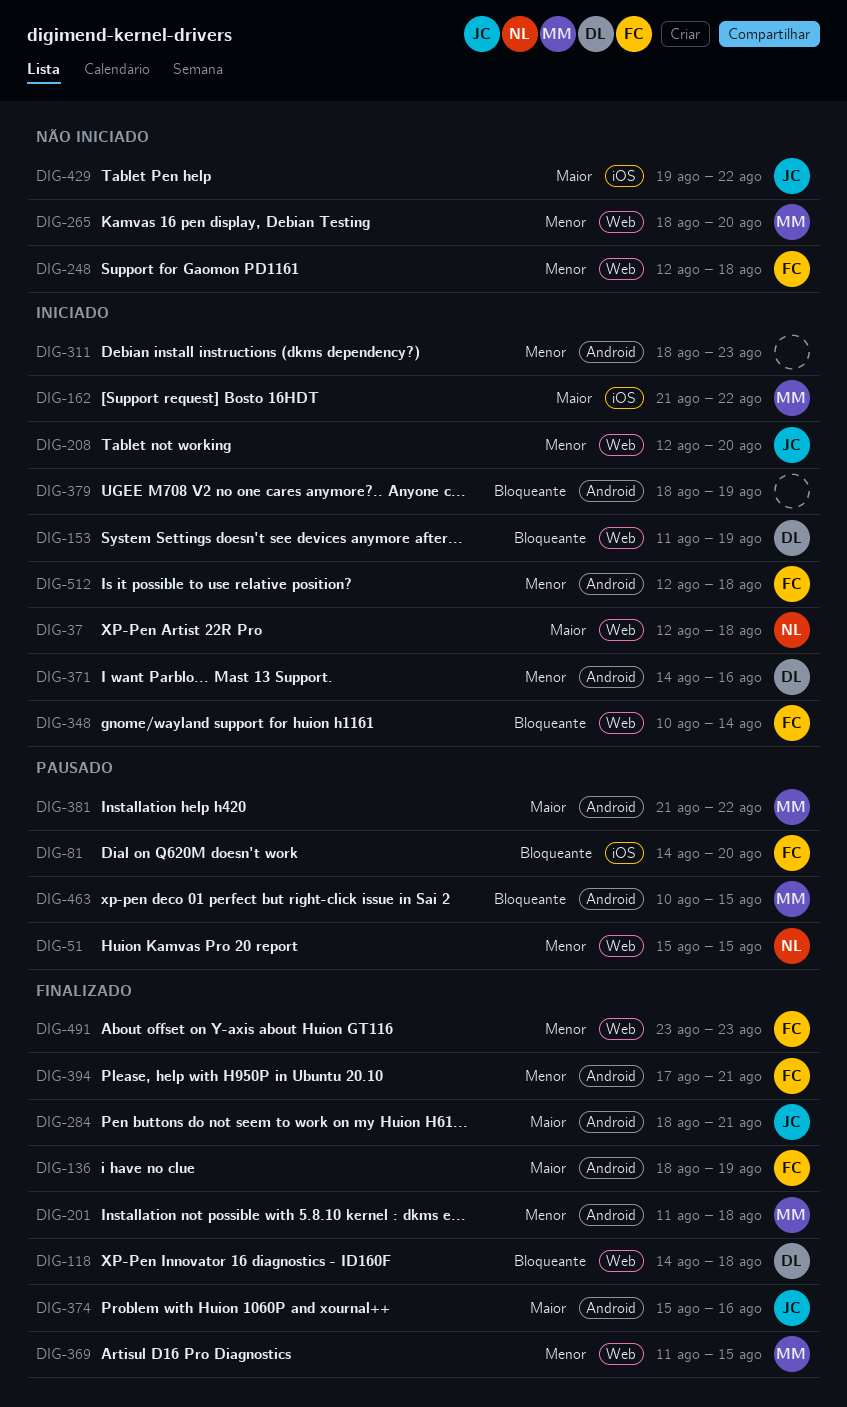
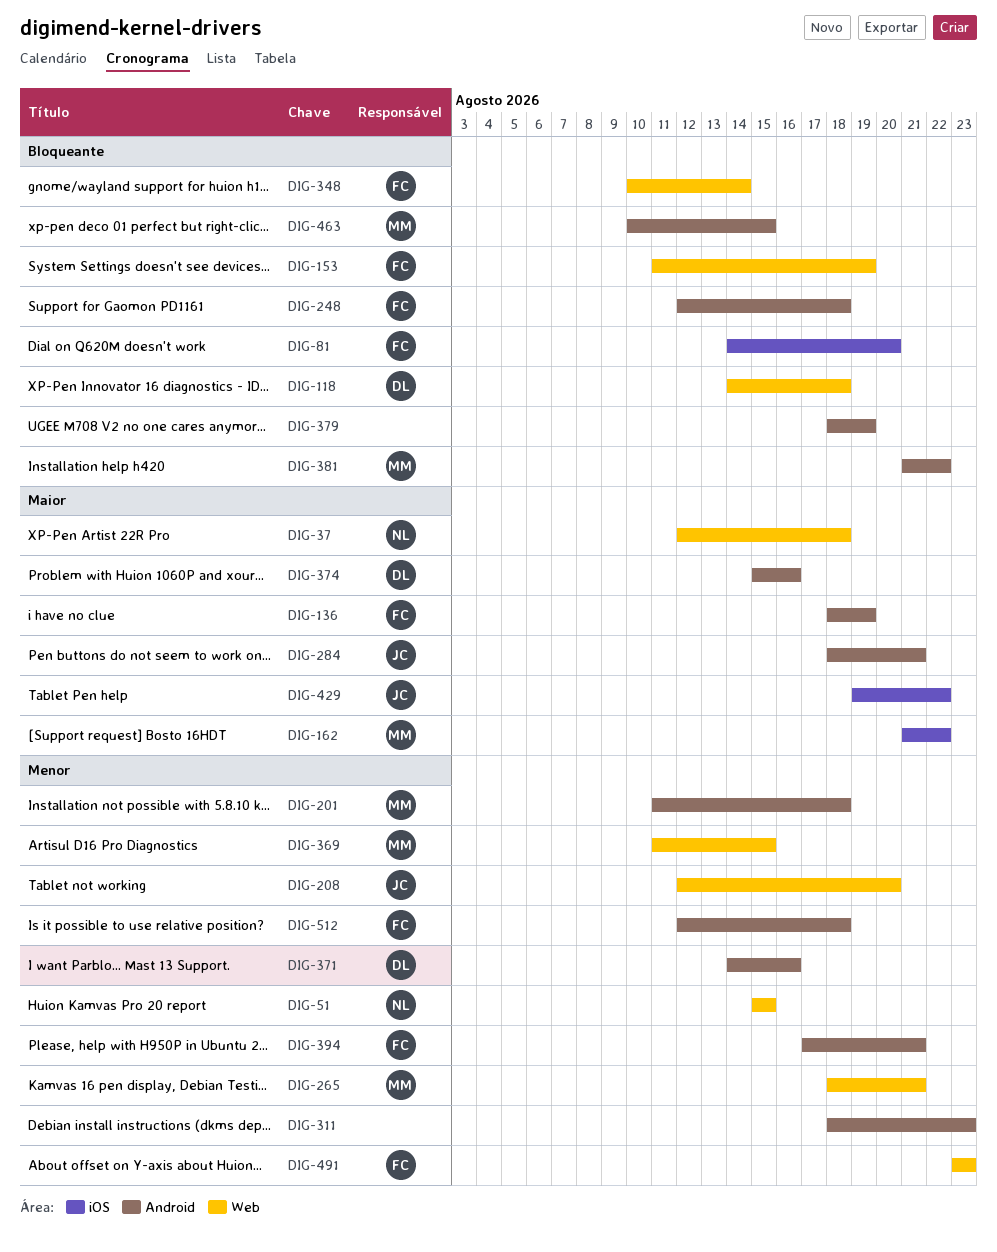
DIG-153, owner: DL -> FC
DIG-248, priority: Menor -> Bloqueante
DIG-248, label: Web -> Android
DIG-265, due: Aug 20 -> Aug 21
DIG-374, owner: JC -> DL
DIG-381, priority: Maior -> Bloqueante

